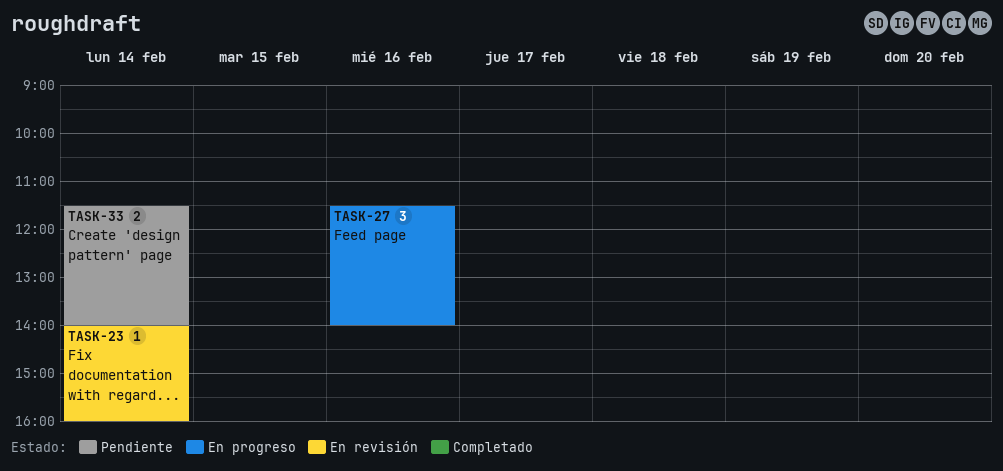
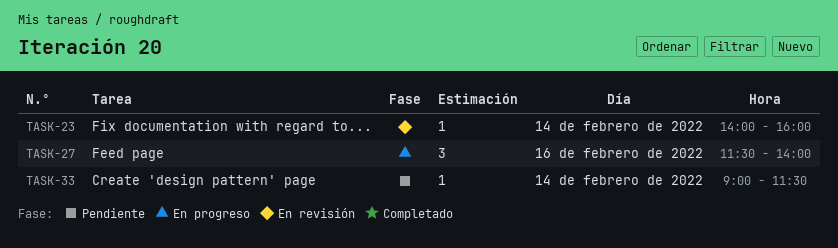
TASK-33, estimate: 2 -> 1
TASK-33, begins: 11:30 -> 09:00
TASK-33, ends: 14:00 -> 11:30

